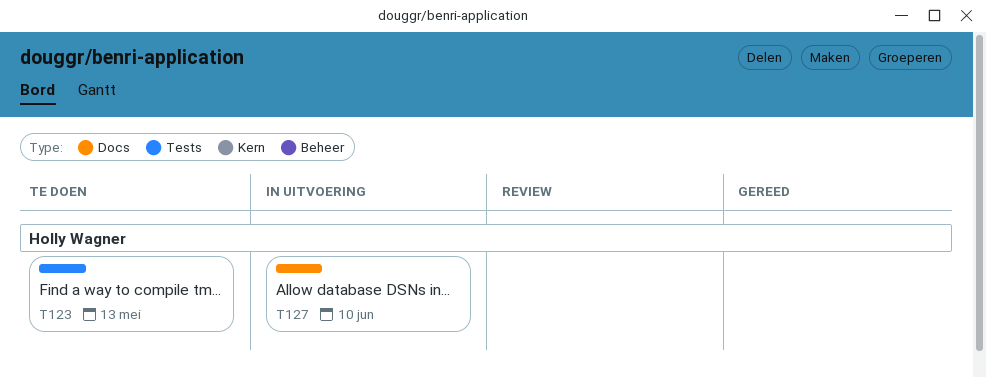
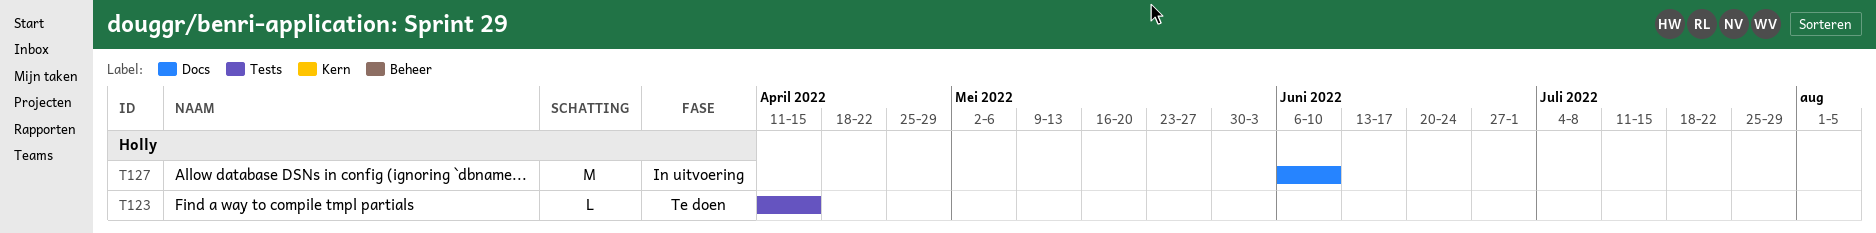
T123, due: May 13 -> Apr 15

